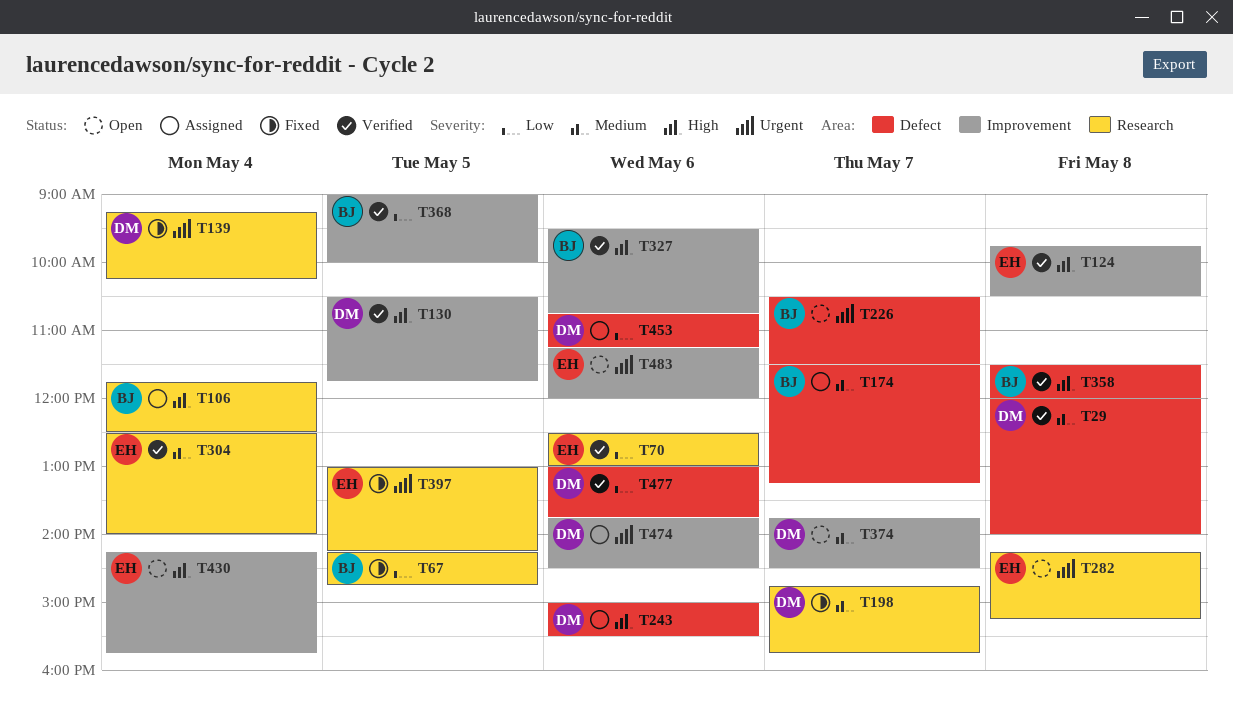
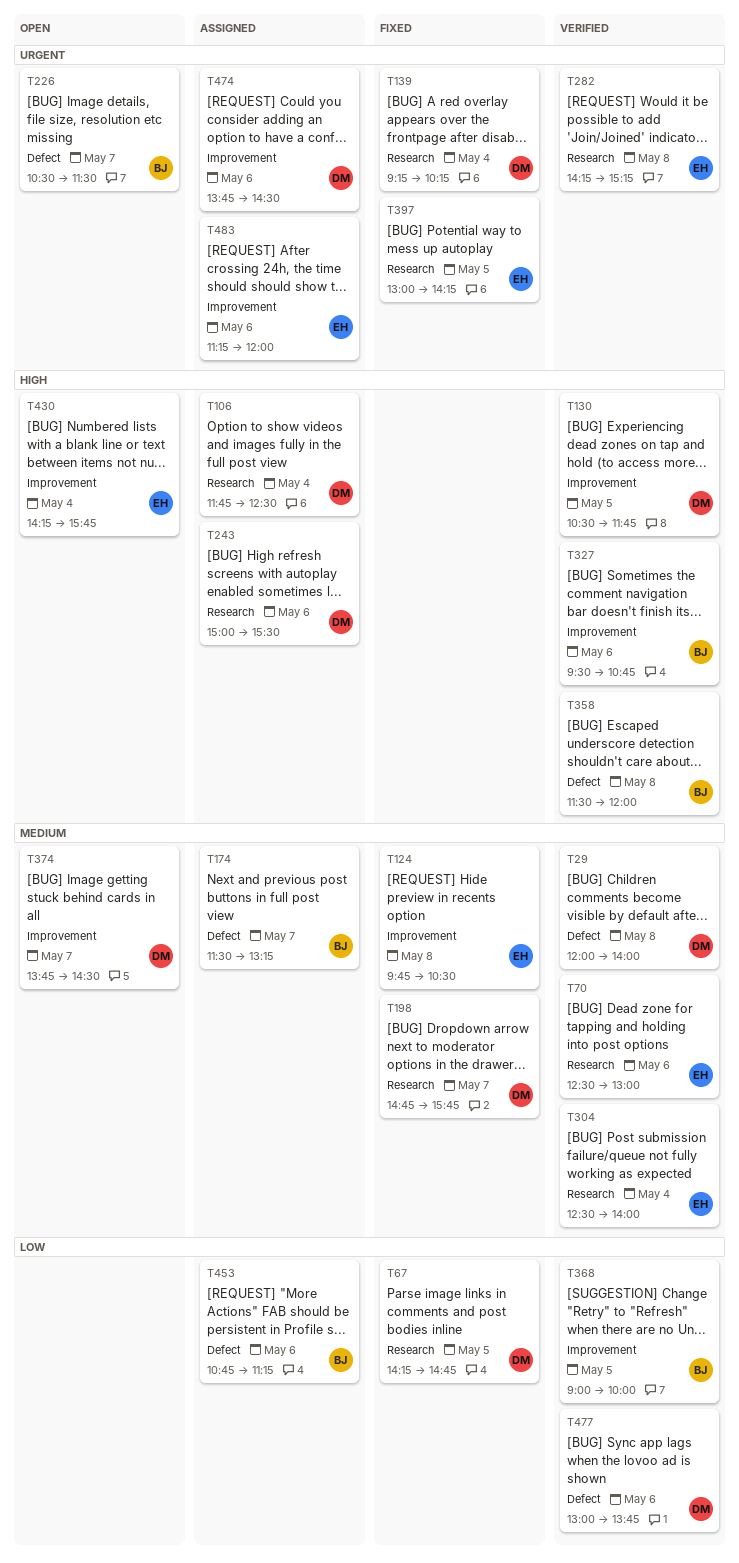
T67, owner: BJ -> DM
T70, priority: Low -> Medium
T106, owner: BJ -> DM
T124, status: Verified -> Fixed
T124, priority: High -> Medium
T243, label: Defect -> Research
T282, status: Open -> Verified
T453, owner: DM -> BJ
T483, status: Open -> Assigned

